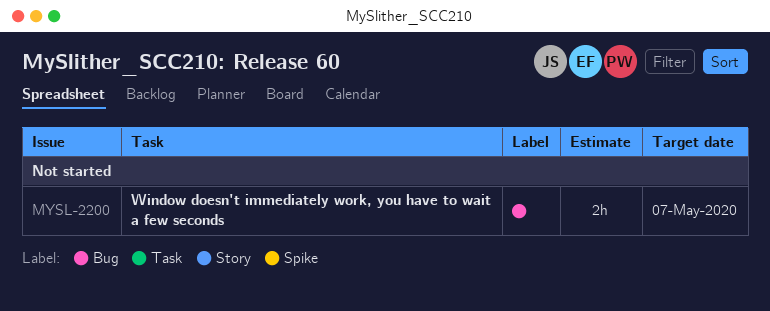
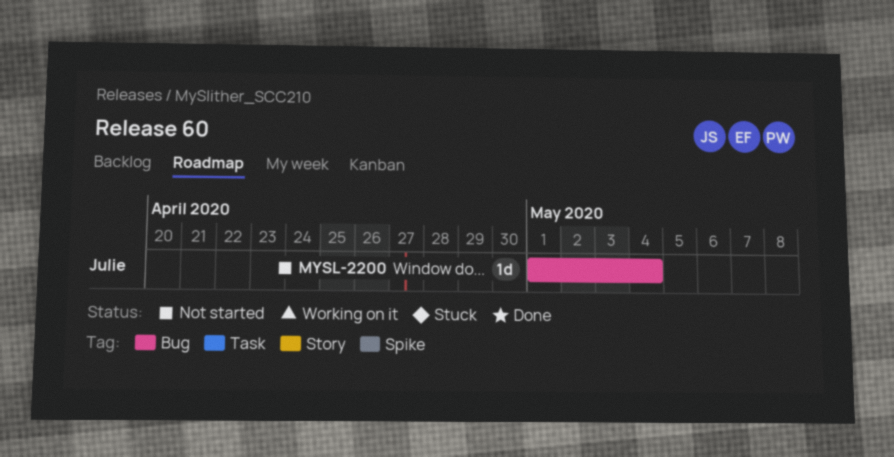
MYSL-2200, estimate: 2h -> 1d
MYSL-2200, due: May 7 -> May 4

